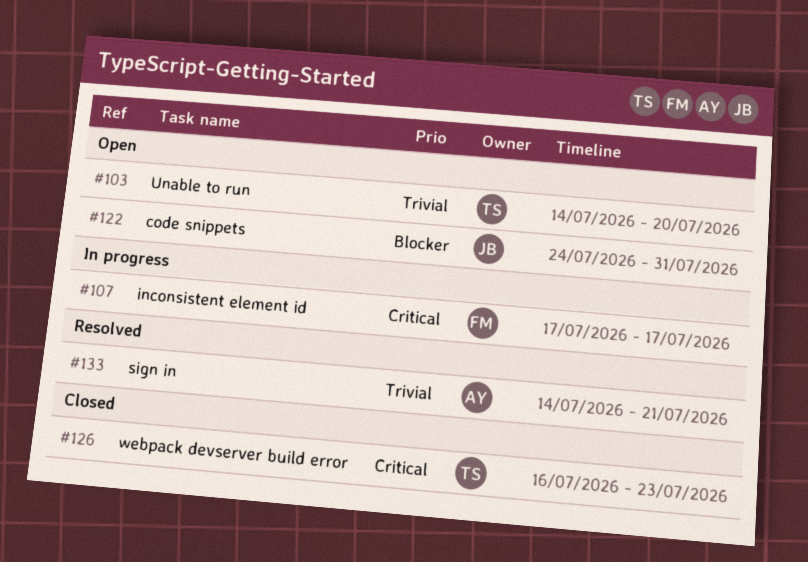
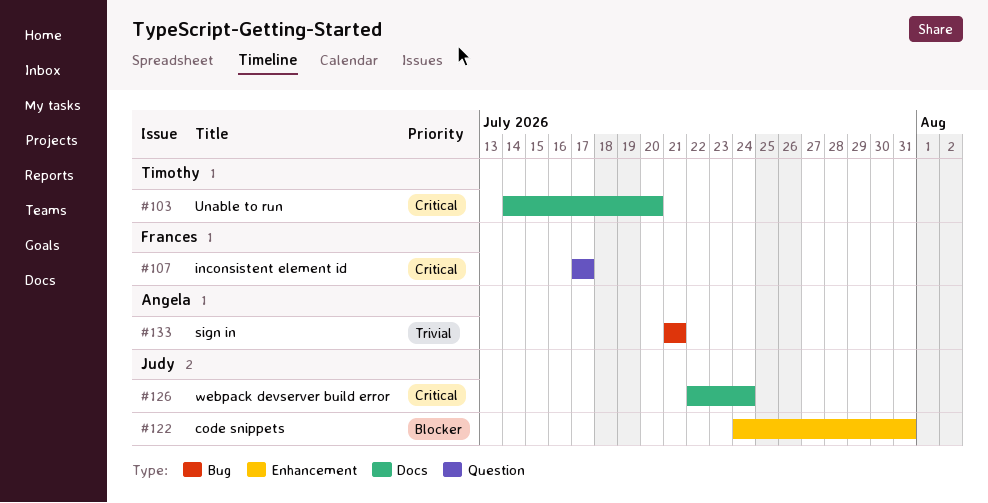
#103, priority: Trivial -> Critical
#126, owner: Timothy -> Judy
#126, start: Jul 16 -> Jul 22
#126, due: Jul 23 -> Jul 24
#133, start: Jul 14 -> Jul 21

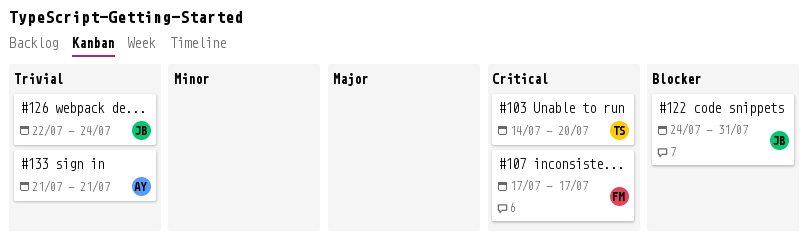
#126, priority: Critical -> Trivial

